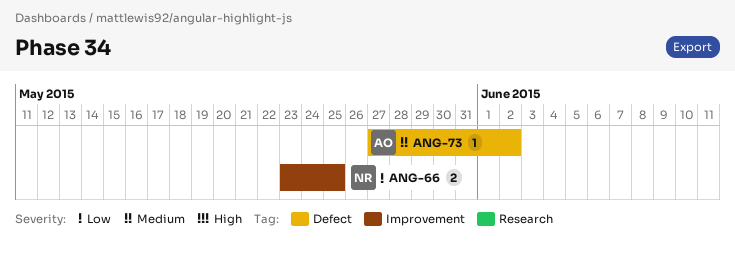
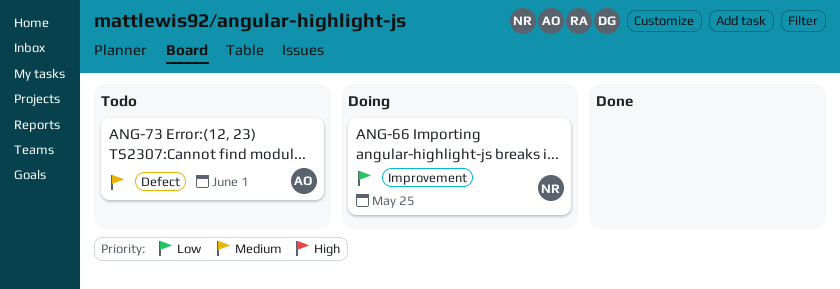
ANG-73, due: Jun 2 -> Jun 1

